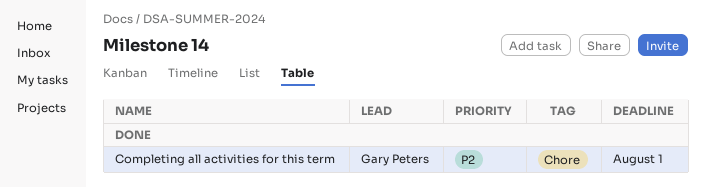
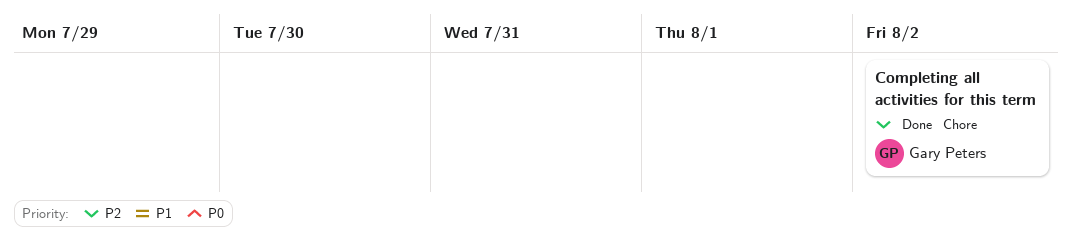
Completing all activities for this term, due: Aug 1 -> Aug 2

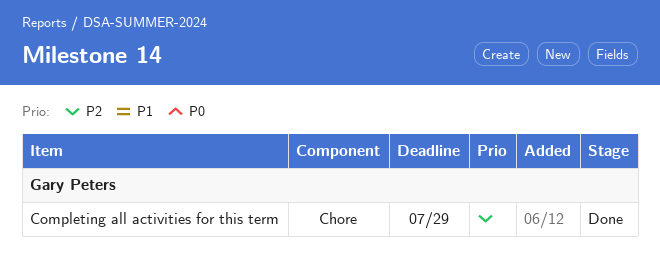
Completing all activities for this term, due: Aug 2 -> Jul 29

